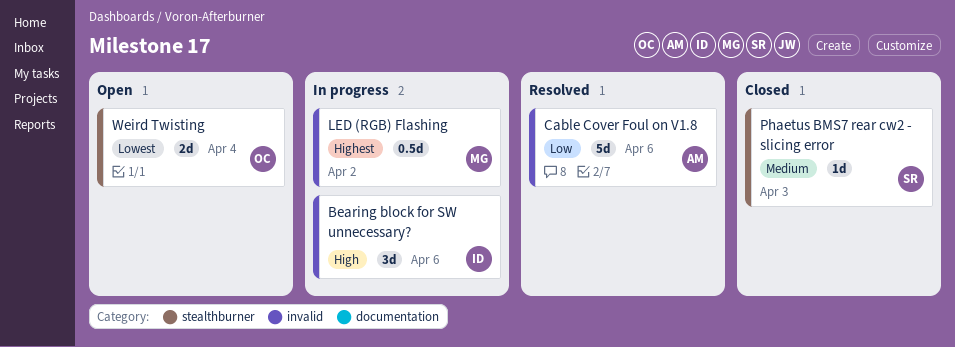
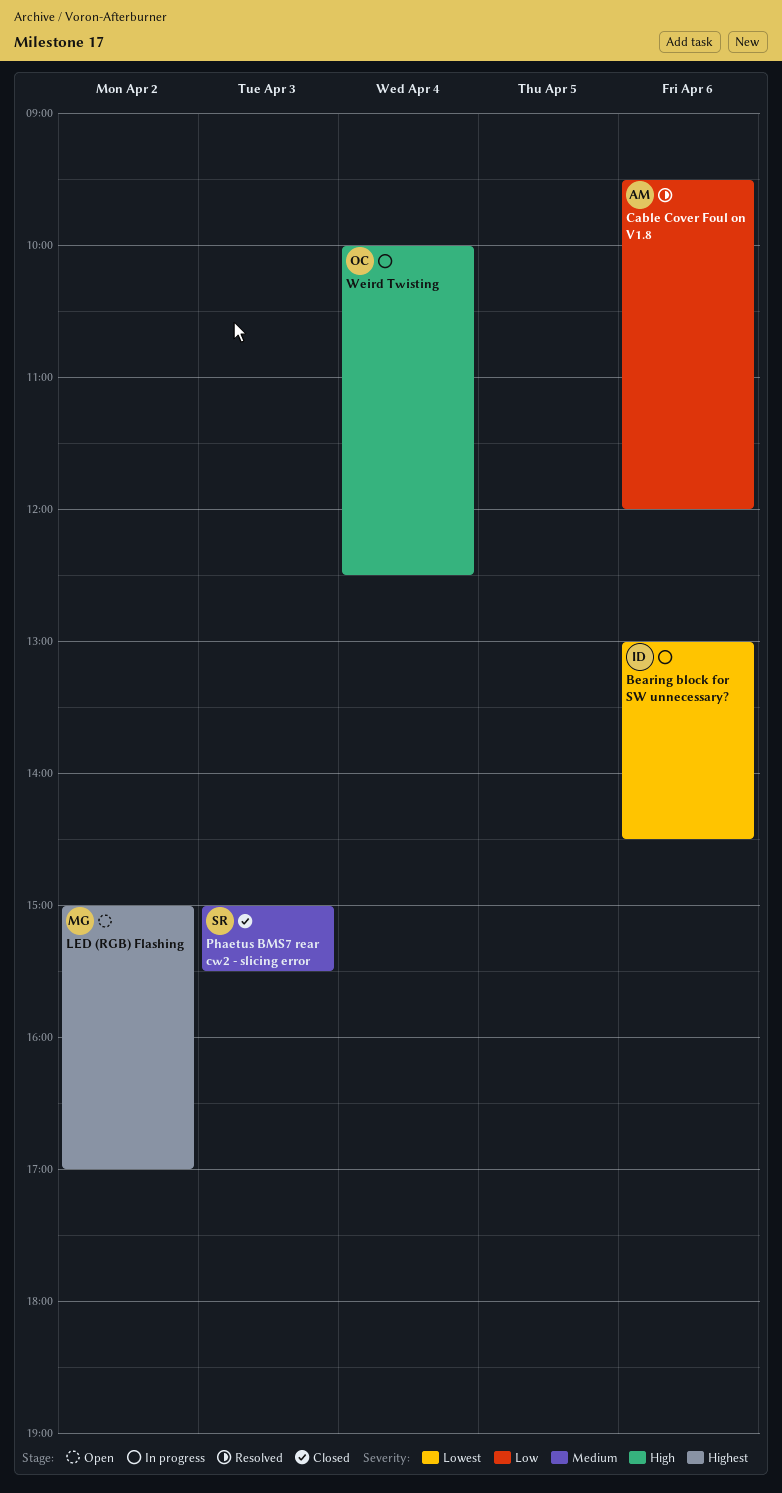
Bearing block for SW unnecessary?, priority: High -> Lowest
LED (RGB) Flashing, status: In progress -> Open
Weird Twisting, status: Open -> In progress
Weird Twisting, priority: Lowest -> High

